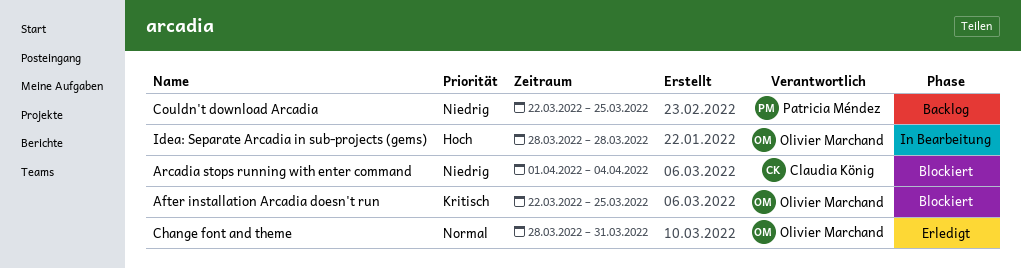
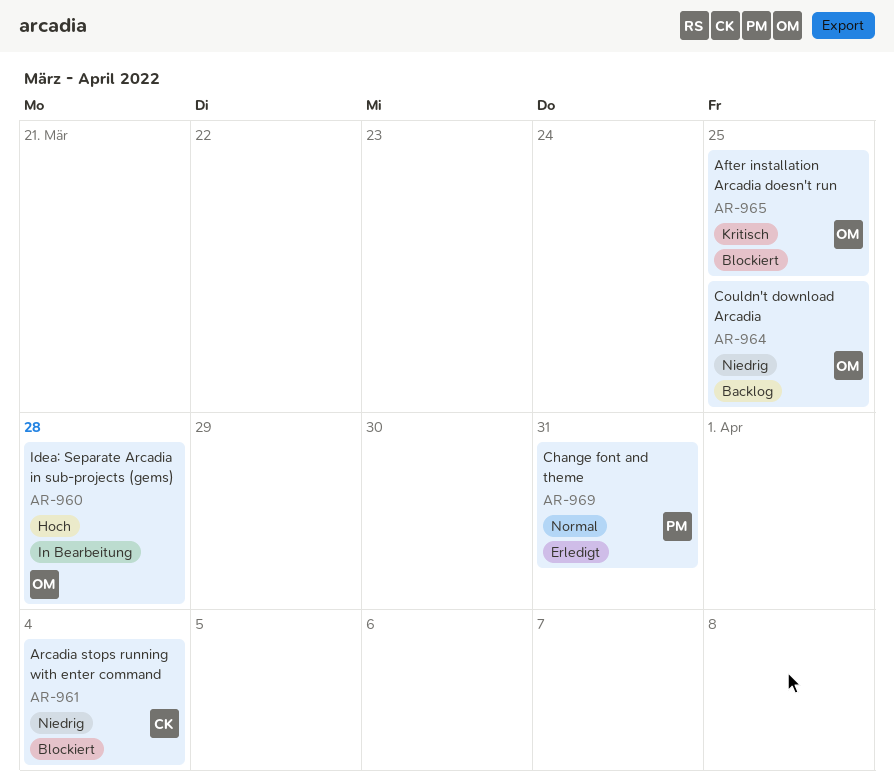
Change font and theme, owner: Olivier Marchand -> Patricia Méndez
Couldn't download Arcadia, owner: Patricia Méndez -> Olivier Marchand

